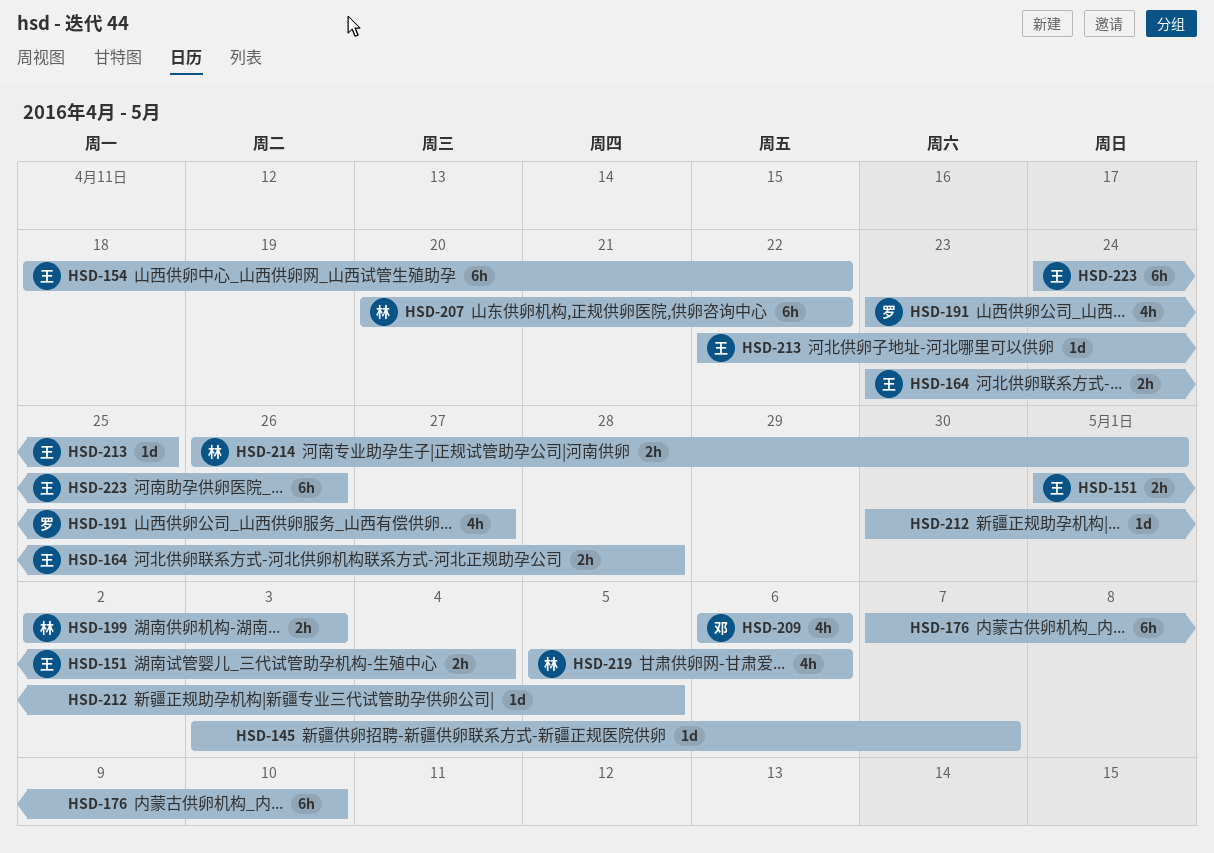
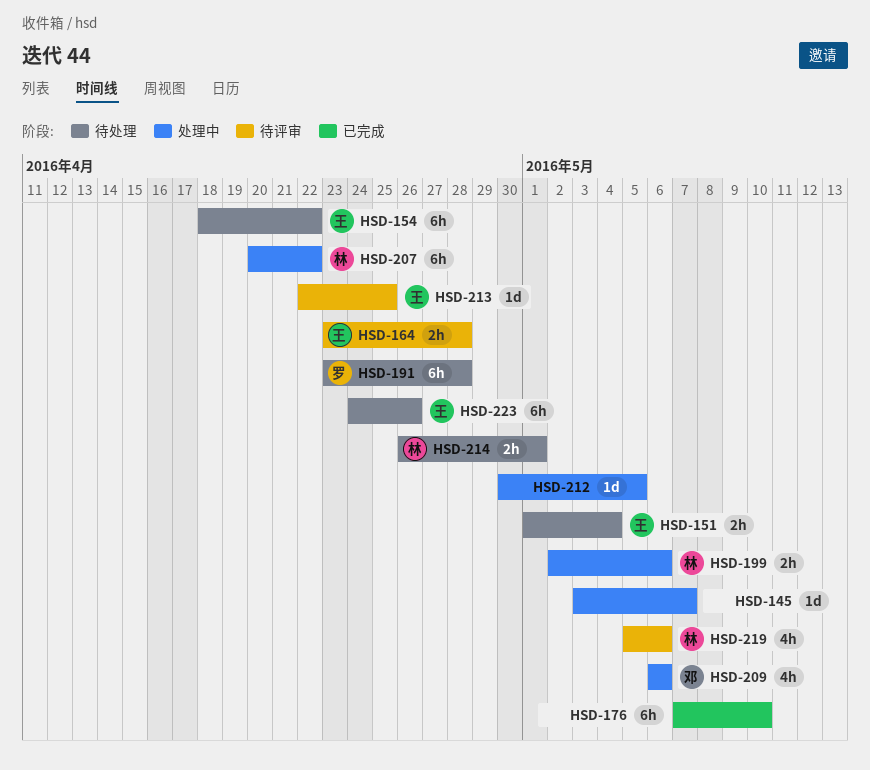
HSD-191, estimate: 4h -> 6h
HSD-191, due: Apr 27 -> Apr 28
HSD-199, due: May 3 -> May 6

